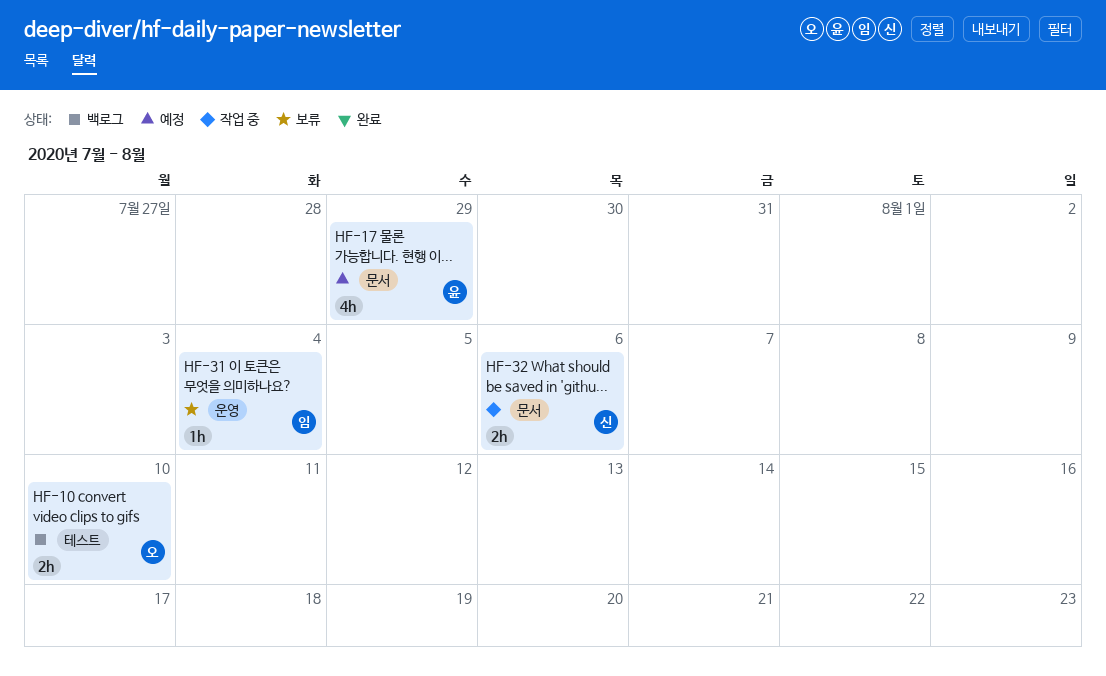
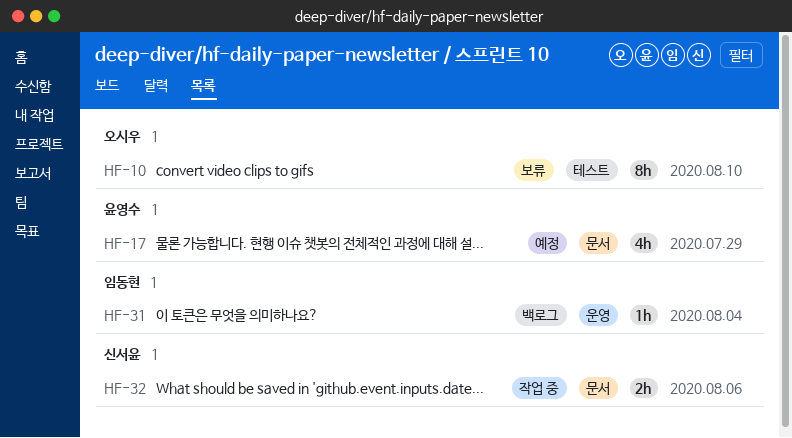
HF-10, status: 백로그 -> 보류
HF-10, estimate: 2h -> 8h
HF-31, status: 보류 -> 백로그

